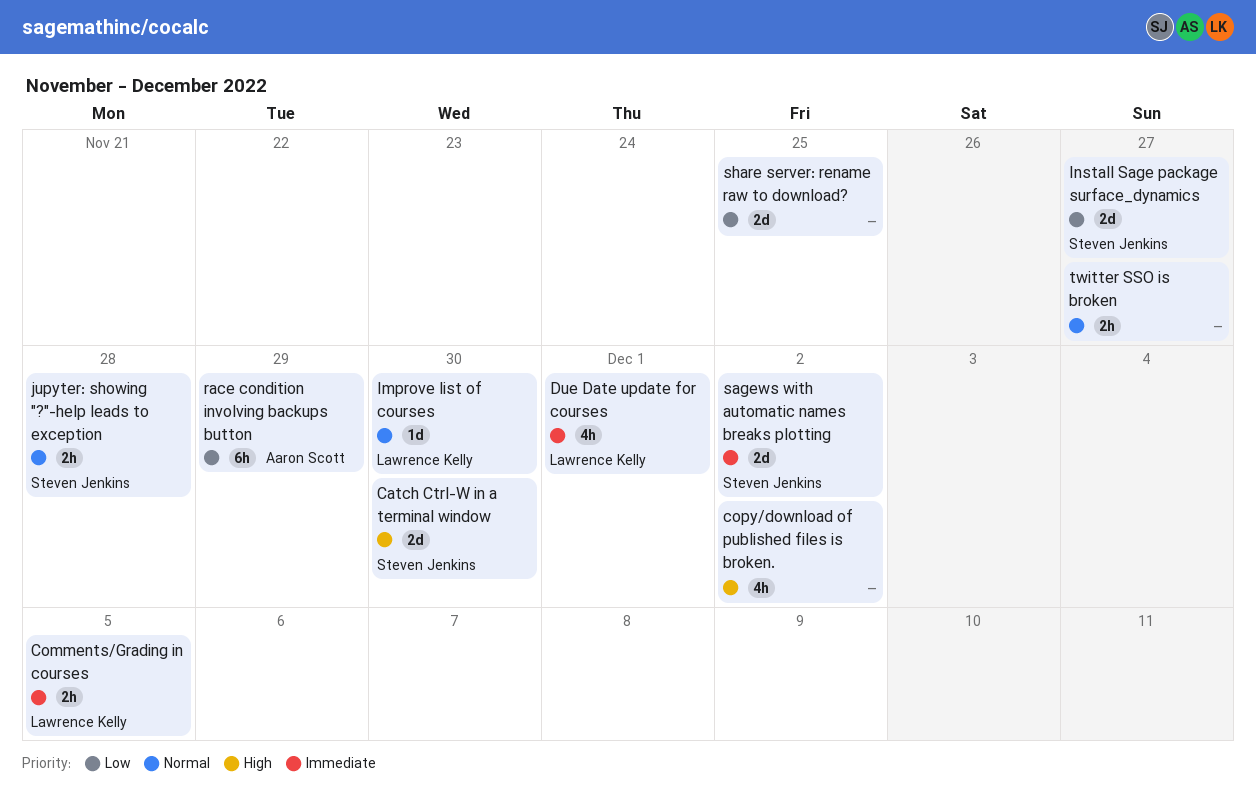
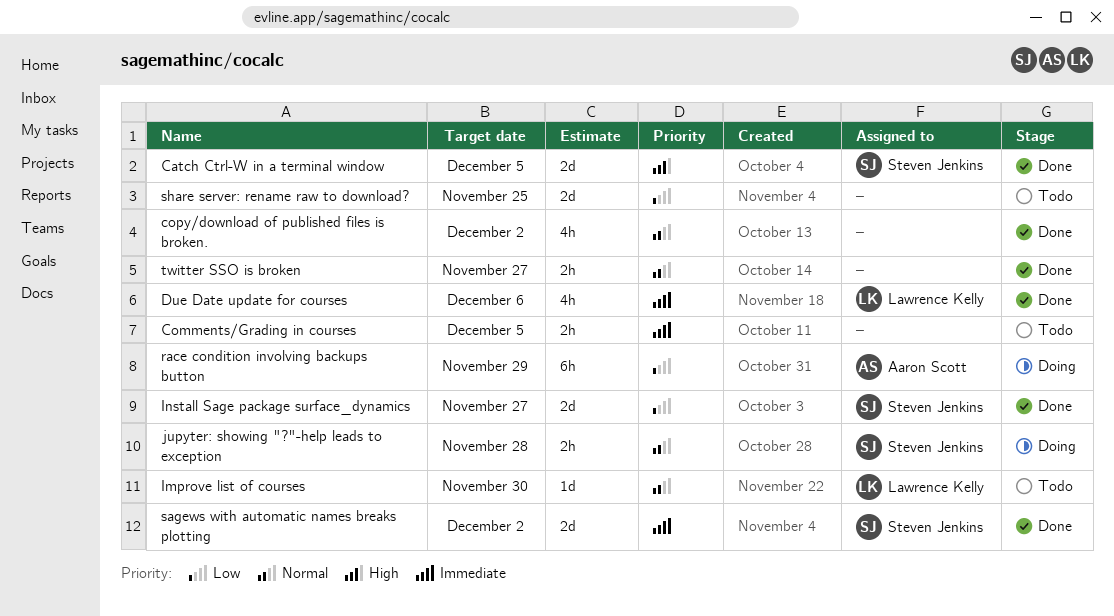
Catch Ctrl-W in a terminal window, due: Nov 30 -> Dec 5
Comments/Grading in courses, owner: Lawrence Kelly -> none
copy/download of published files is broken., priority: High -> Normal
Due Date update for courses, due: Dec 1 -> Dec 6

